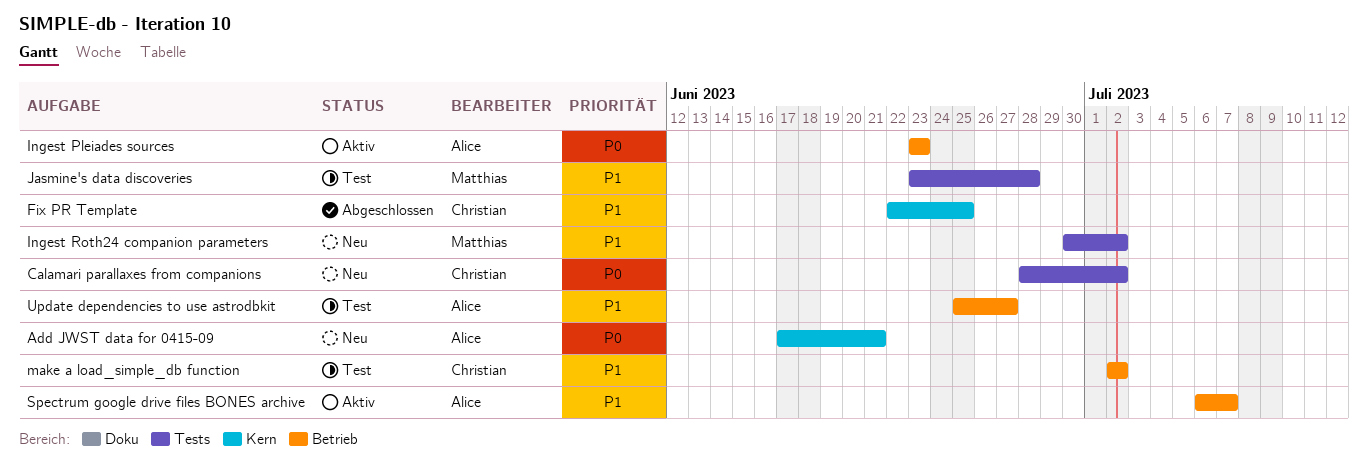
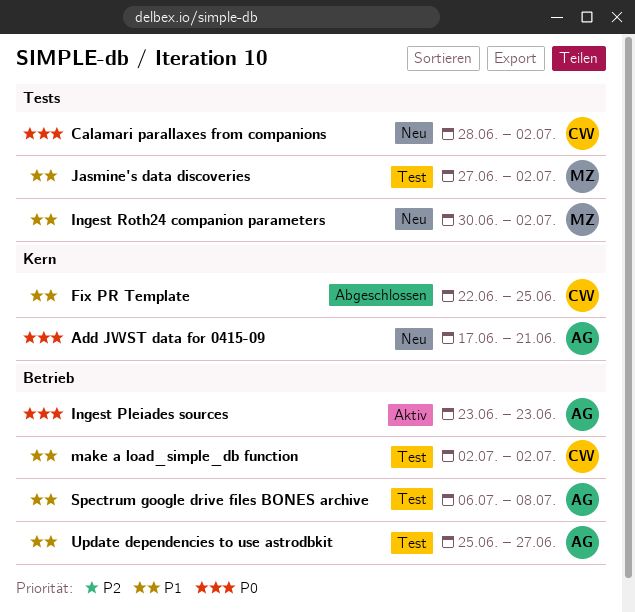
Jasmine's data discoveries, start: Jun 23 -> Jun 27
Jasmine's data discoveries, due: Jun 28 -> Jul 2
Spectrum google drive files BONES archive, status: Aktiv -> Test
Spectrum google drive files BONES archive, due: Jul 7 -> Jul 8

